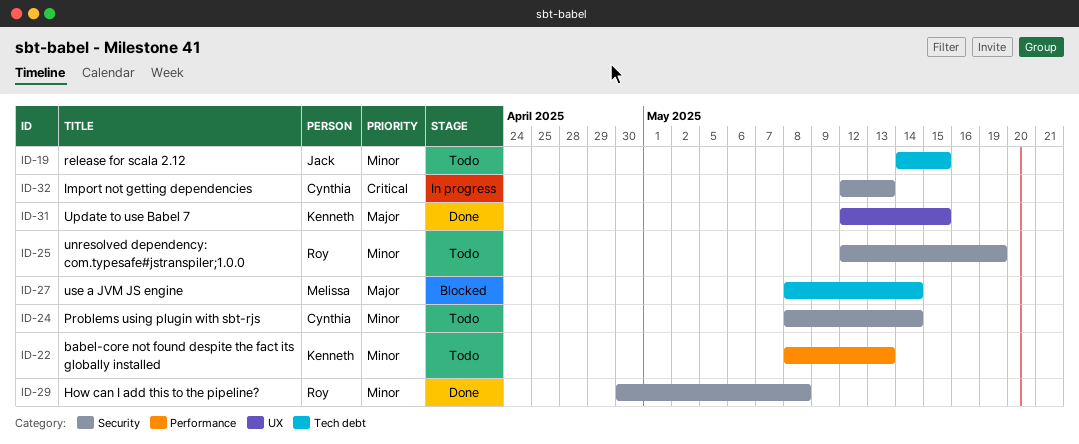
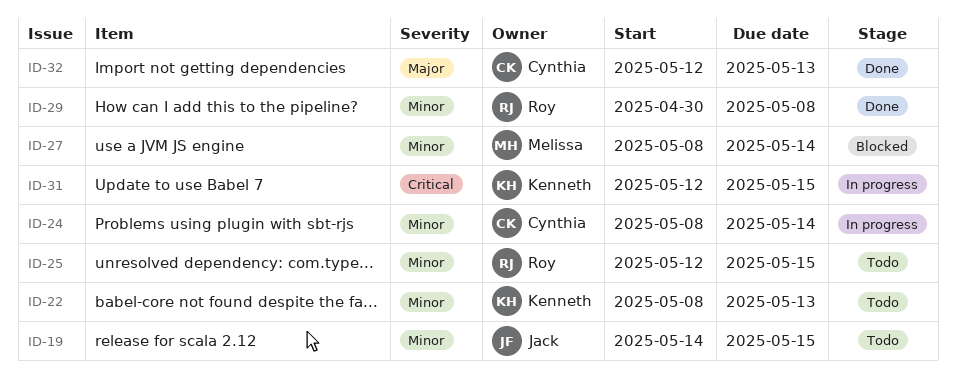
ID-24, status: Todo -> In progress
ID-25, due: May 19 -> May 15
ID-27, priority: Major -> Minor
ID-31, status: Done -> In progress
ID-31, priority: Major -> Critical
ID-32, status: In progress -> Done
ID-32, priority: Critical -> Major

